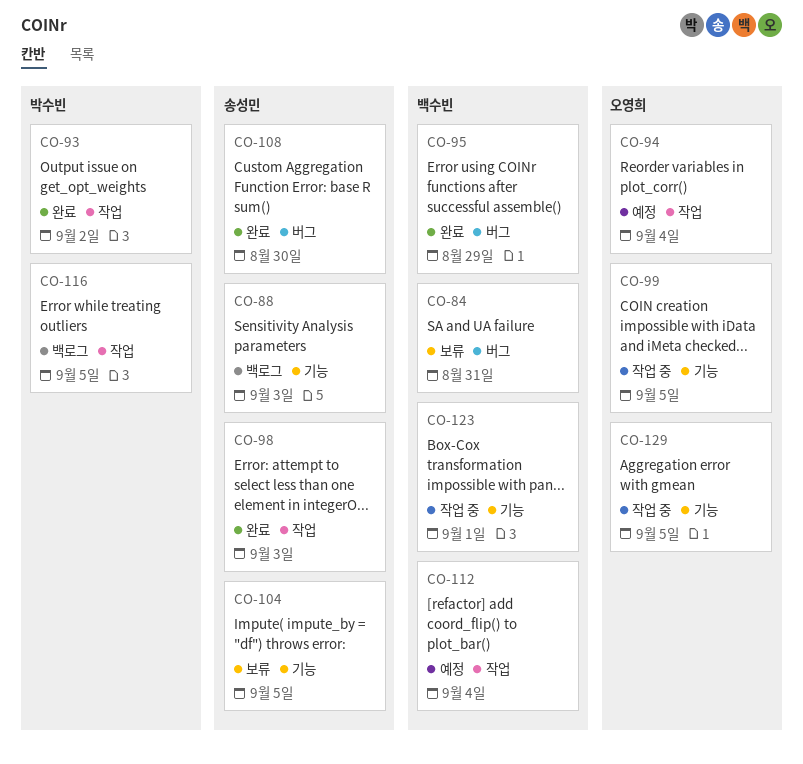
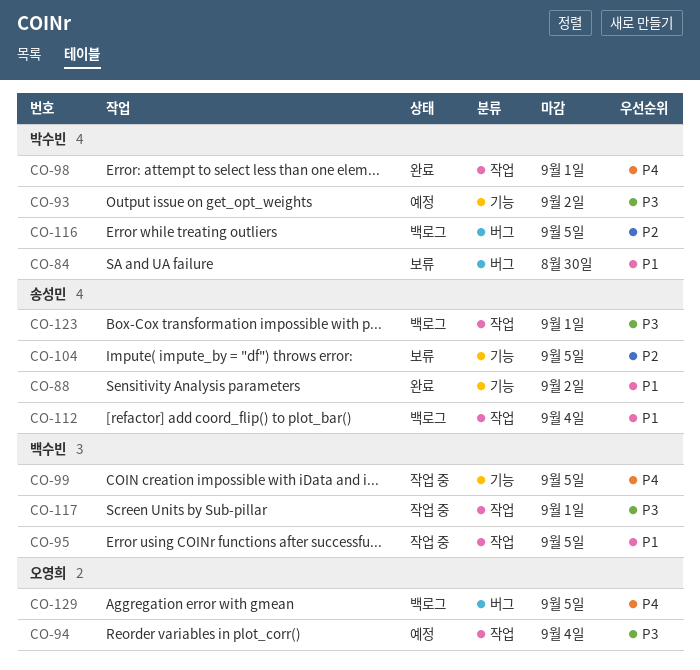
CO-84, owner: 백수빈 -> 박수빈
CO-84, due: Aug 31 -> Aug 30
CO-88, status: 백로그 -> 완료
CO-88, due: Sep 3 -> Sep 2
CO-93, status: 완료 -> 예정
CO-93, label: 작업 -> 기능
CO-95, status: 완료 -> 작업 중
CO-95, label: 버그 -> 작업
CO-95, due: Aug 29 -> Sep 5
CO-98, owner: 송성민 -> 박수빈
CO-98, due: Sep 3 -> Sep 1
CO-99, owner: 오영희 -> 백수빈
CO-108: present -> none
CO-112, status: 예정 -> 백로그
CO-112, owner: 백수빈 -> 송성민
CO-116, label: 작업 -> 버그
CO-117: none -> present
CO-123, status: 작업 중 -> 백로그
CO-123, owner: 백수빈 -> 송성민
CO-123, label: 기능 -> 작업
CO-129, status: 작업 중 -> 백로그
CO-129, label: 기능 -> 버그

